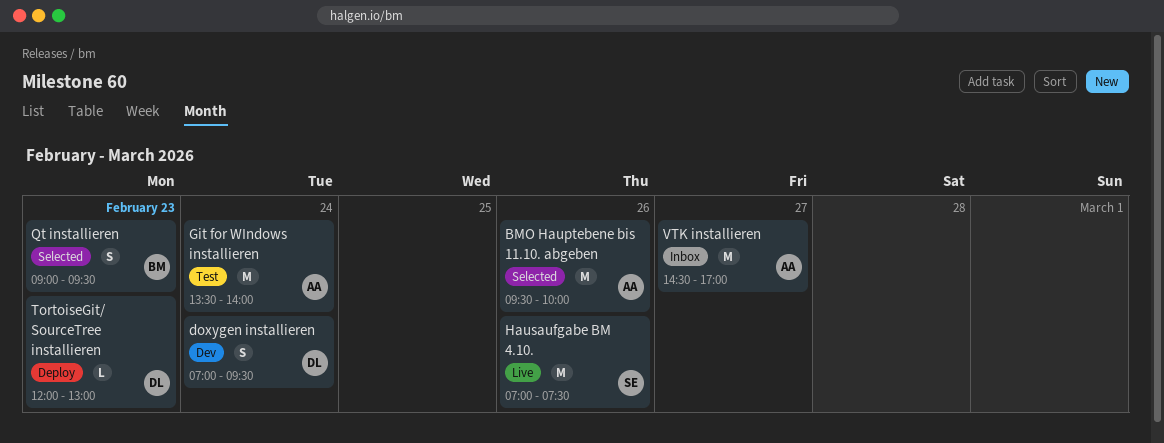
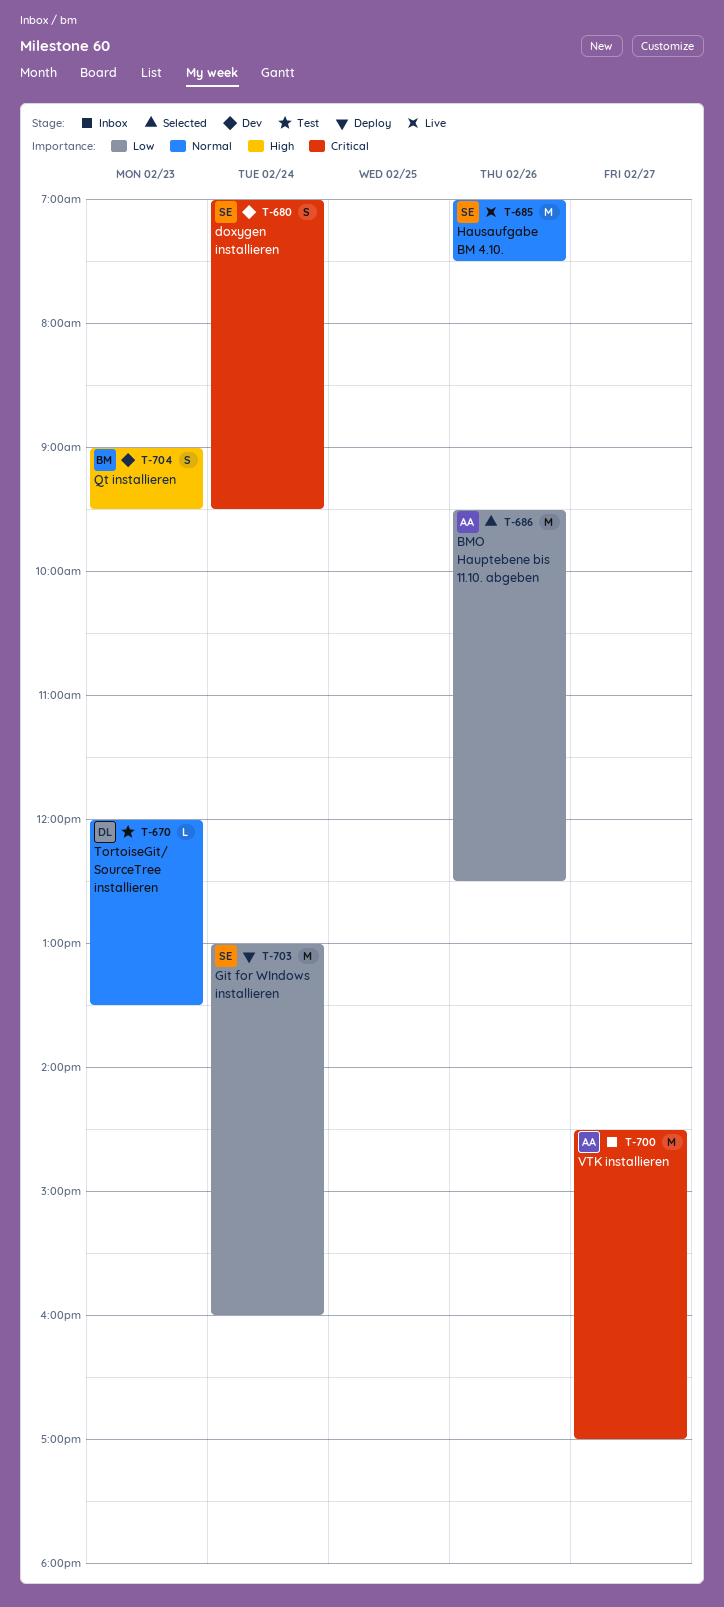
BMO Hauptebene bis 11.10. abgeben, ends: 10:00 -> 12:30
doxygen installieren, owner: DL -> SE
Git for WIndows installieren, status: Test -> Deploy
Git for WIndows installieren, owner: AA -> SE
Git for WIndows installieren, begins: 13:30 -> 13:00
Git for WIndows installieren, ends: 14:00 -> 16:00
Qt installieren, status: Selected -> Dev
TortoiseGit/ SourceTree installieren, status: Deploy -> Test
TortoiseGit/ SourceTree installieren, ends: 13:00 -> 13:30

